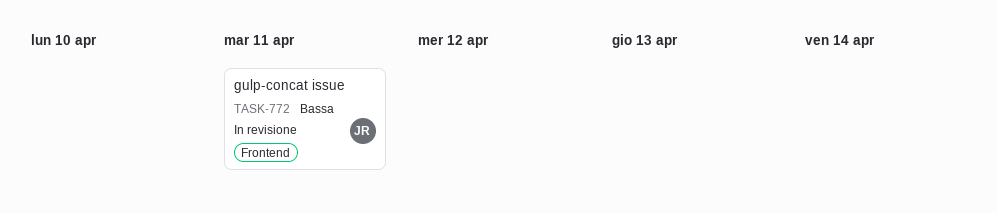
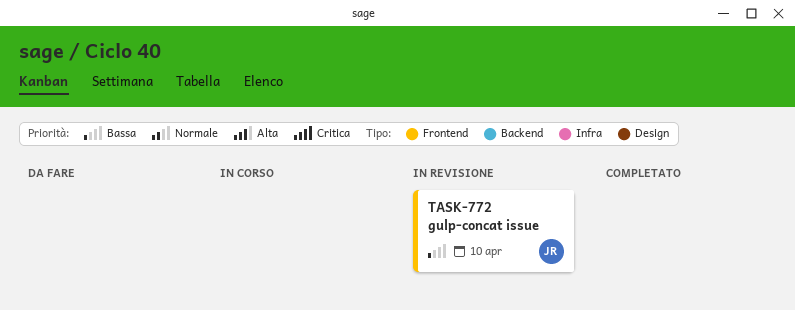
TASK-772, due: Apr 11 -> Apr 10

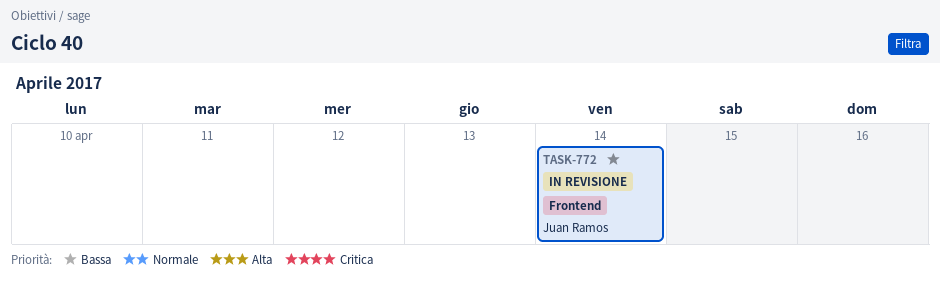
TASK-772, due: Apr 10 -> Apr 14

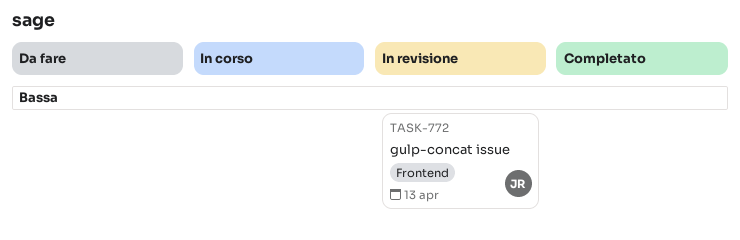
TASK-772, due: Apr 14 -> Apr 13

